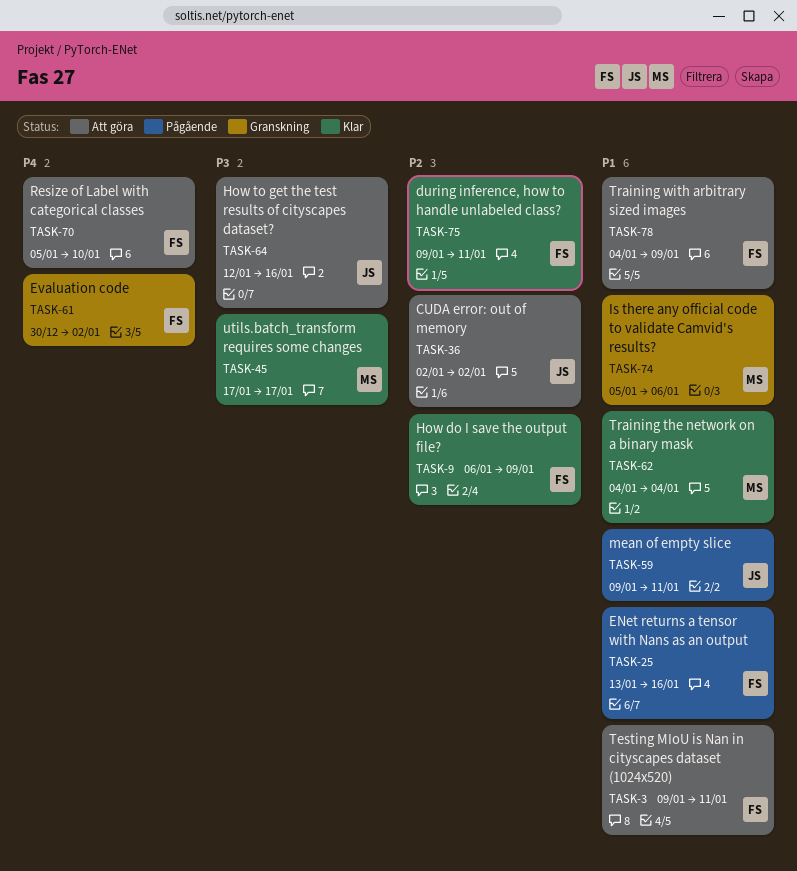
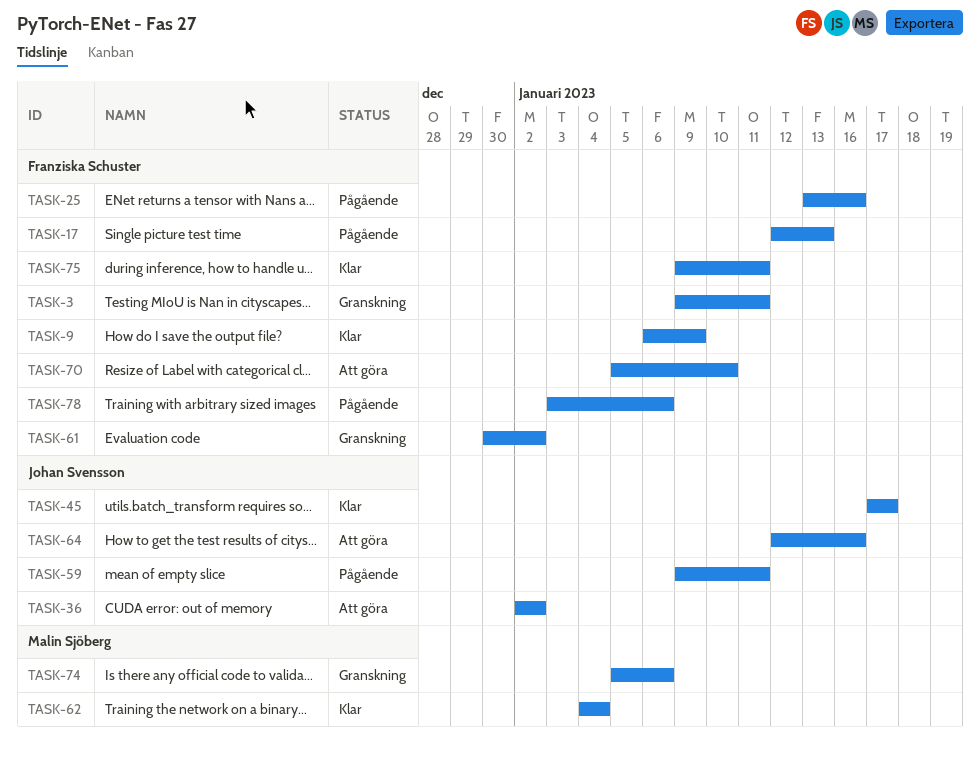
TASK-3, status: Att göra -> Granskning
TASK-17: none -> present
TASK-45, owner: Malin Sjöberg -> Johan Svensson
TASK-78, status: Att göra -> Pågående
TASK-78, start: Jan 4 -> Jan 3
TASK-78, due: Jan 9 -> Jan 6

